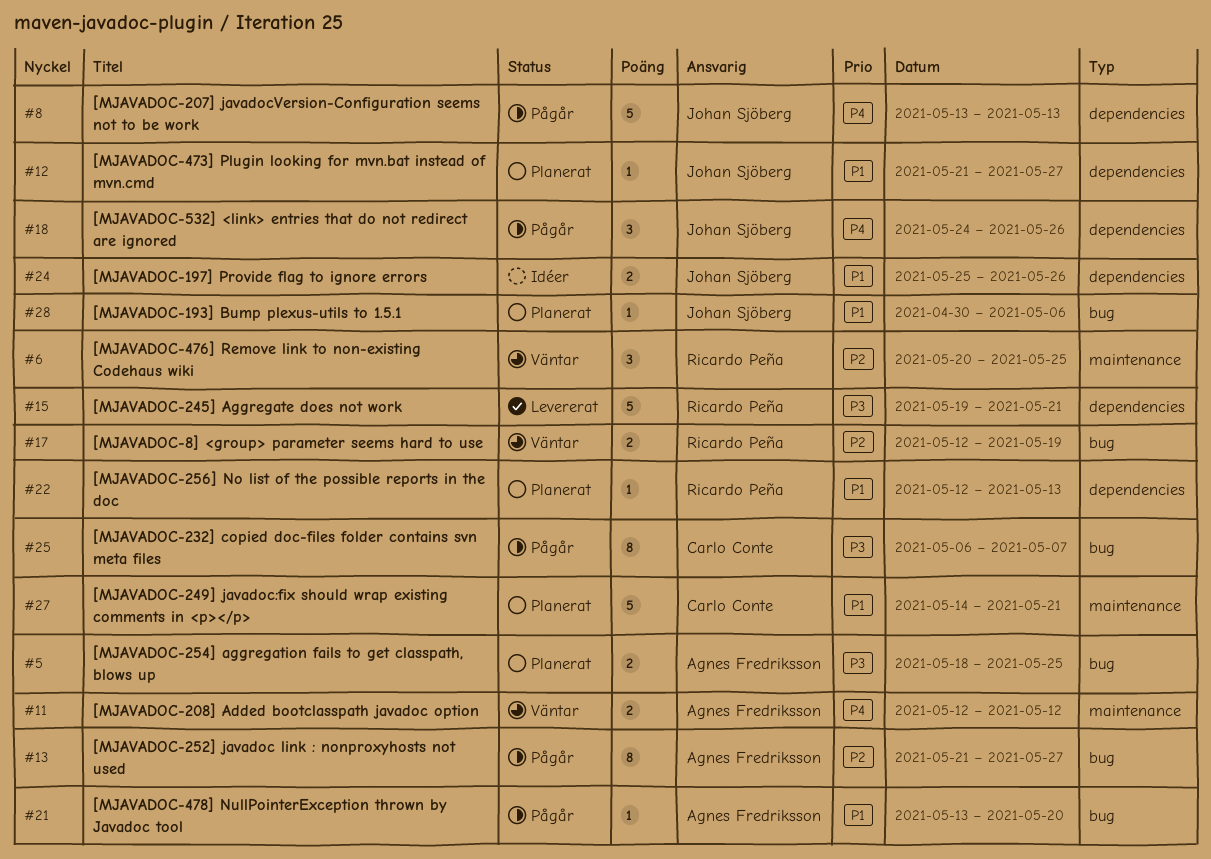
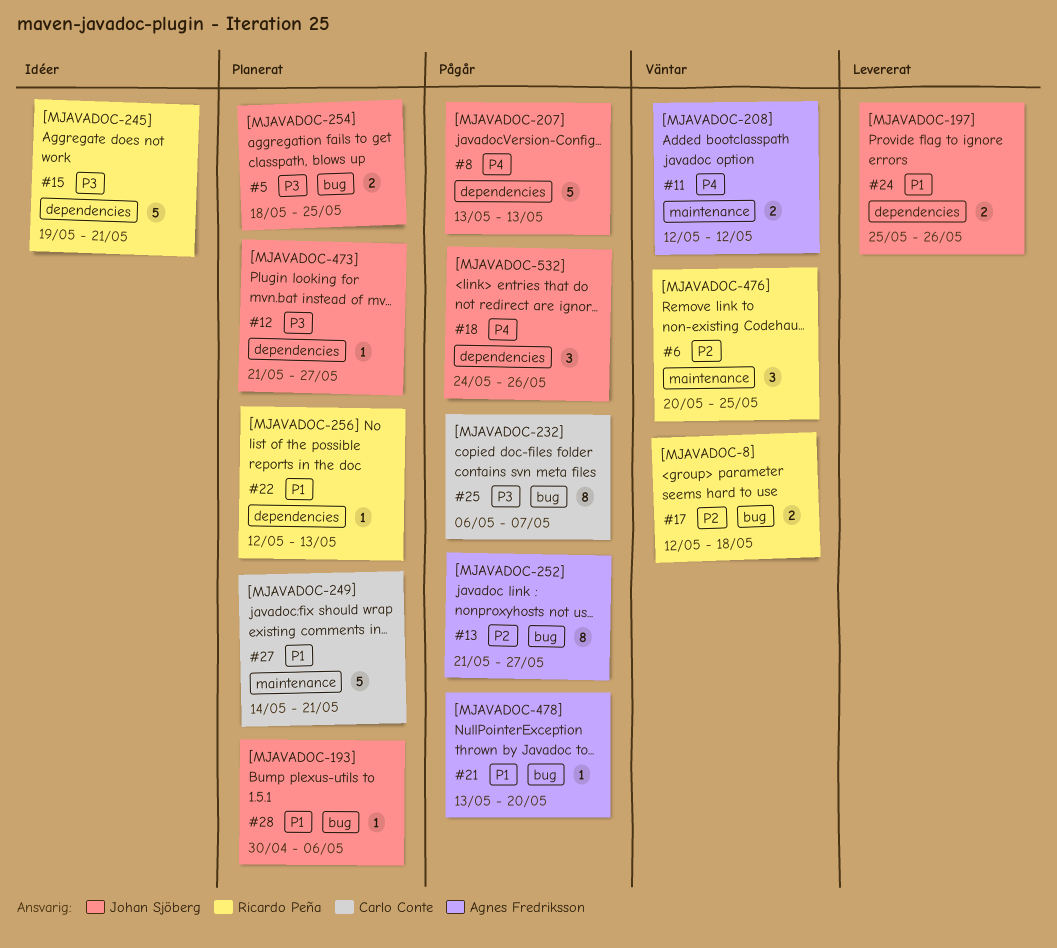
#5, owner: Agnes Fredriksson -> Johan Sjöberg
#12, priority: P1 -> P3
#15, status: Levererat -> Idéer
#17, due: May 19 -> May 18
#24, status: Idéer -> Levererat

